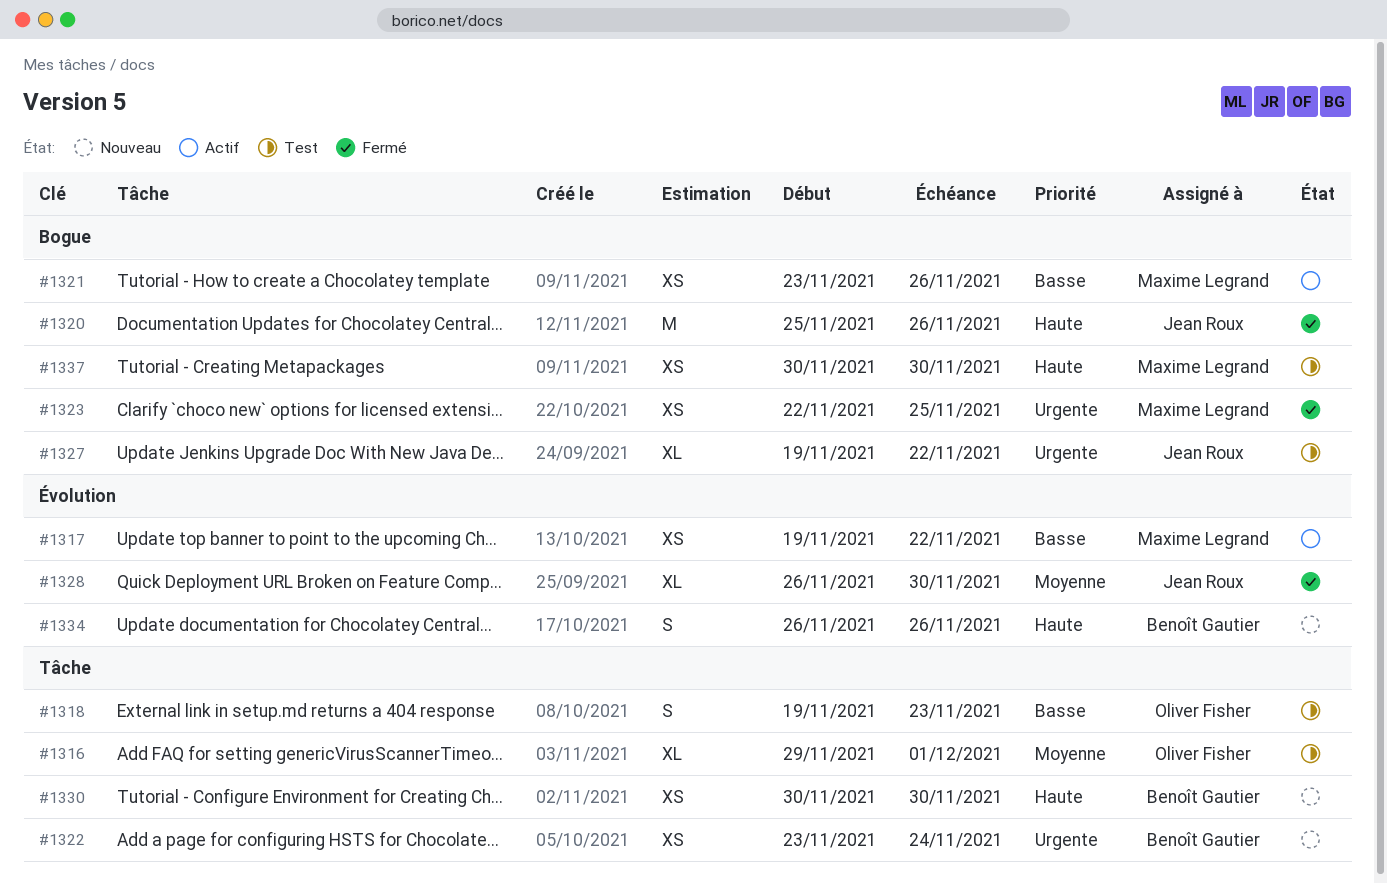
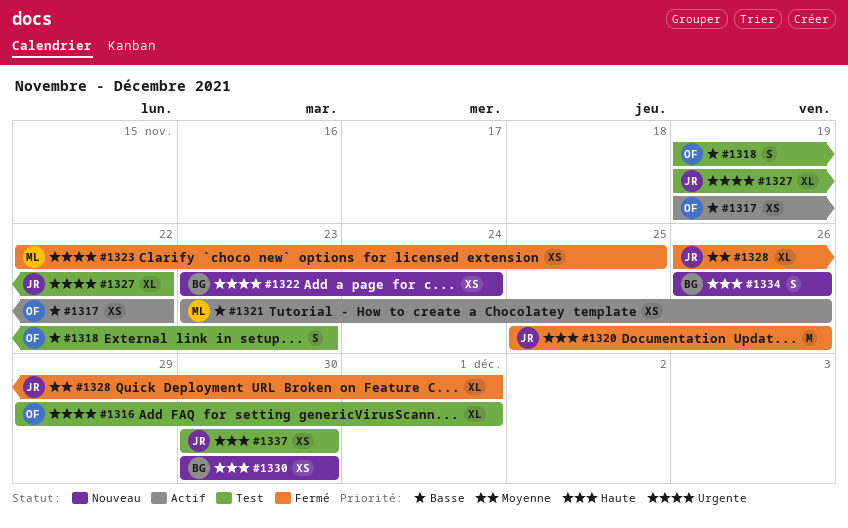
#1316, priority: Moyenne -> Urgente
#1317, owner: Maxime Legrand -> Oliver Fisher
#1328, due: Nov 30 -> Dec 1
#1337, owner: Maxime Legrand -> Jean Roux

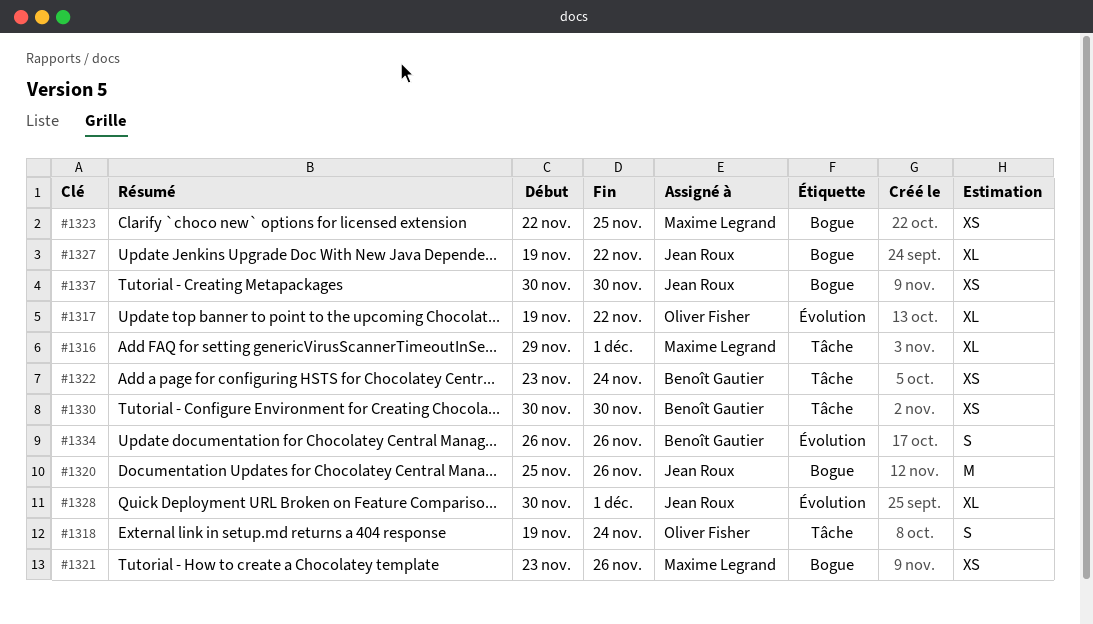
#1316, owner: Oliver Fisher -> Maxime Legrand
#1317, estimate: XS -> XL
#1318, due: Nov 23 -> Nov 24
#1328, start: Nov 26 -> Nov 30

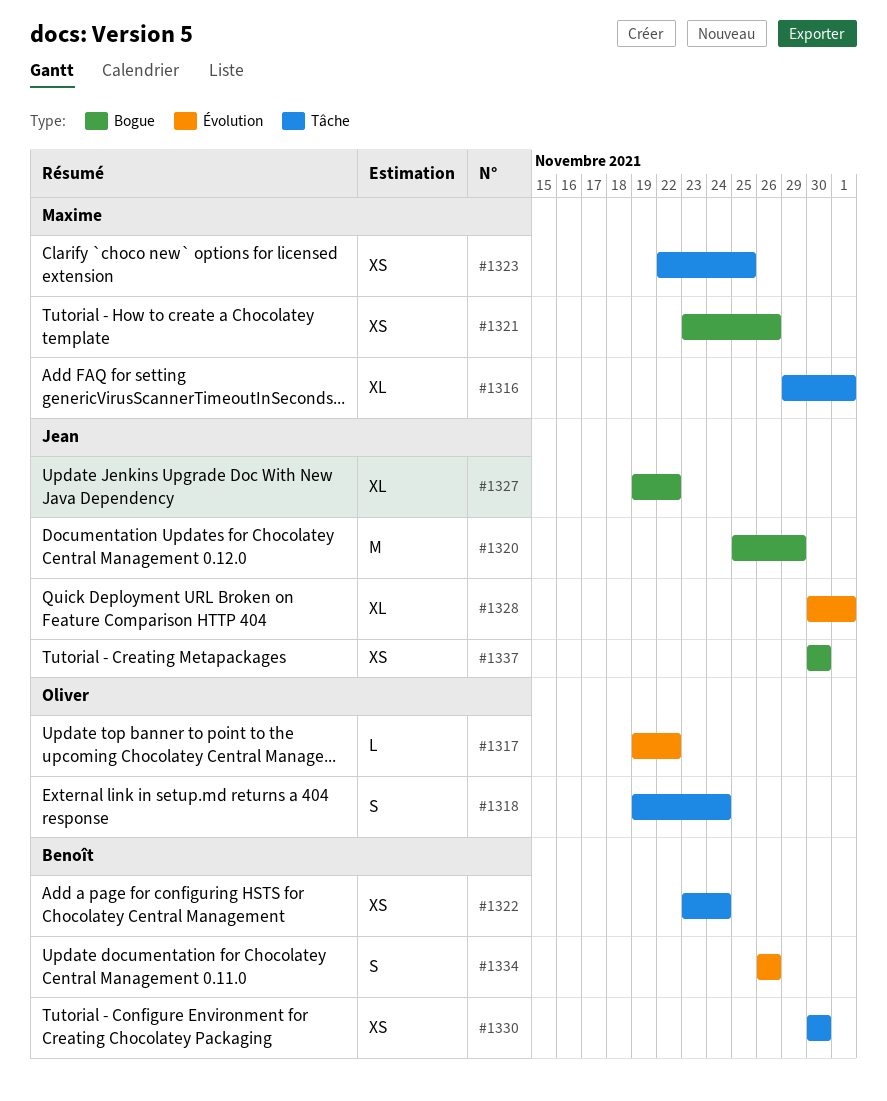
#1317, estimate: XL -> L
#1320, due: Nov 26 -> Nov 29
#1323, label: Bogue -> Tâche

